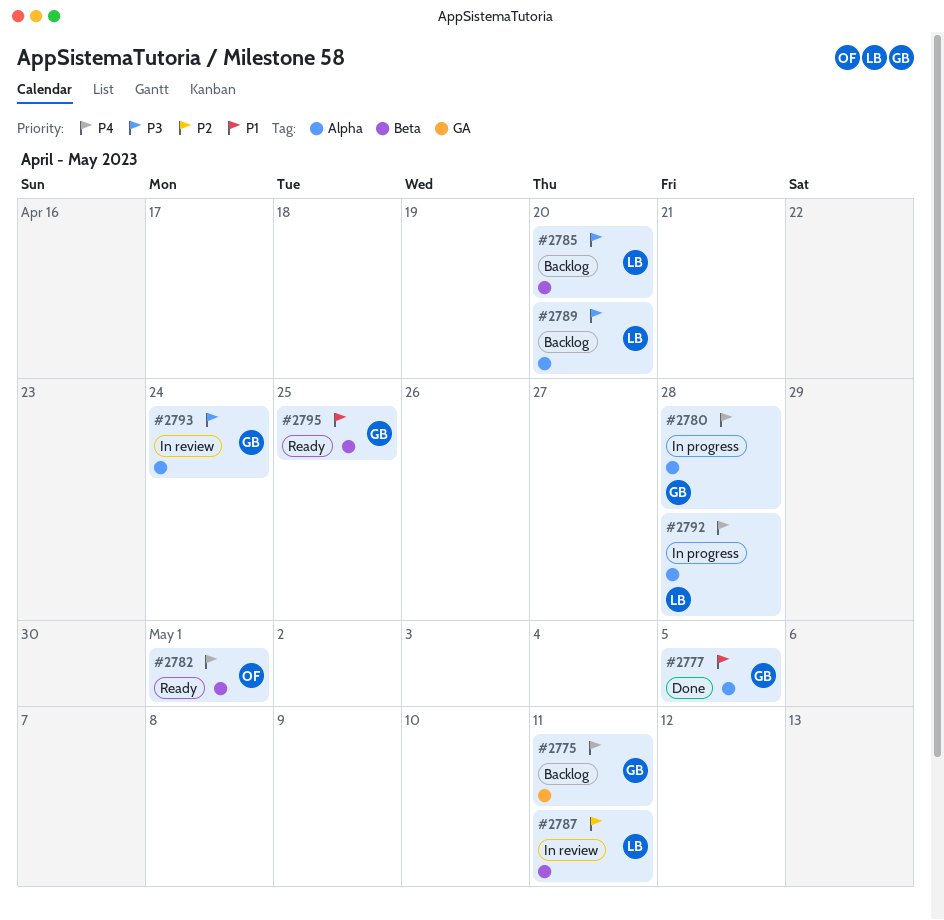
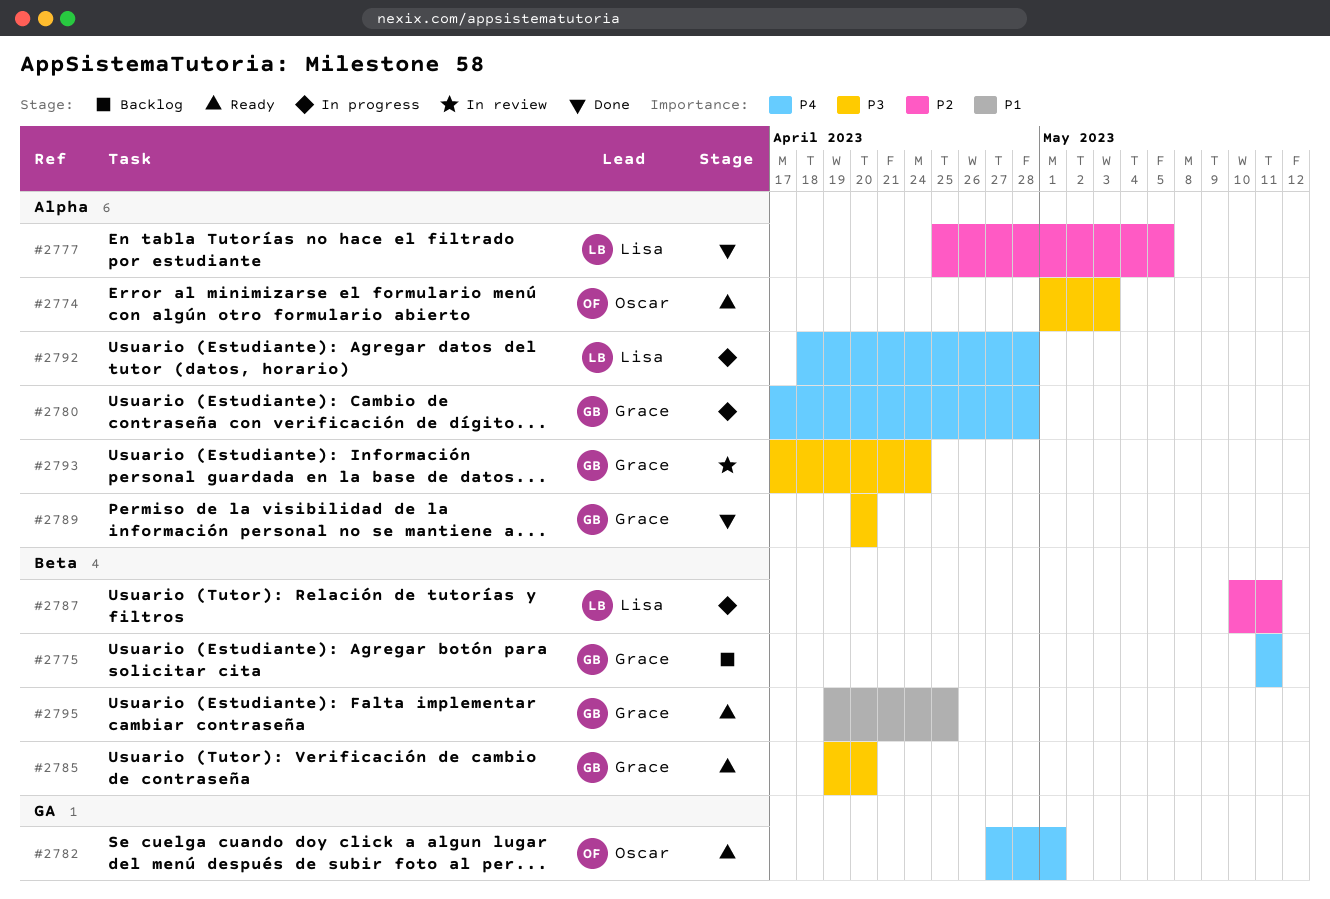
#2774: none -> present
#2775, label: GA -> Beta
#2777, owner: Grace -> Lisa
#2777, priority: P1 -> P2
#2782, label: Beta -> GA
#2785, status: Backlog -> Ready
#2785, owner: Lisa -> Grace
#2787, status: In review -> In progress
#2789, status: Backlog -> Done
#2789, owner: Lisa -> Grace

